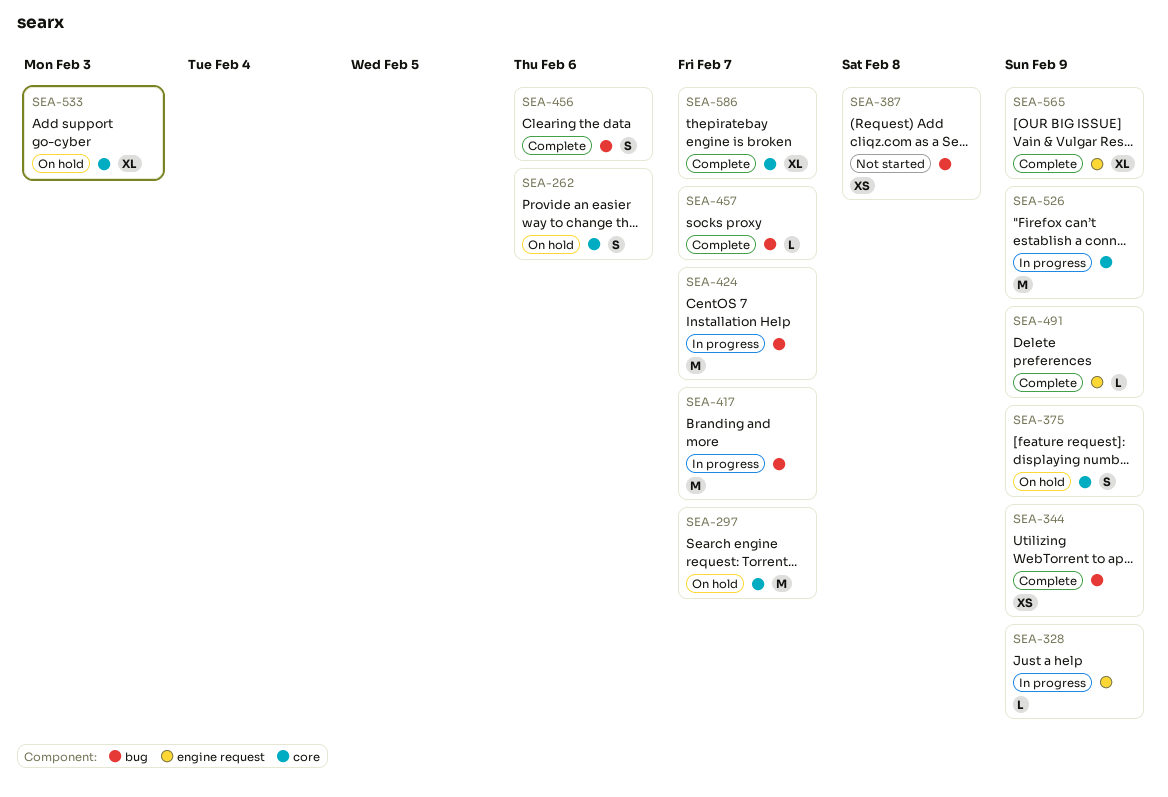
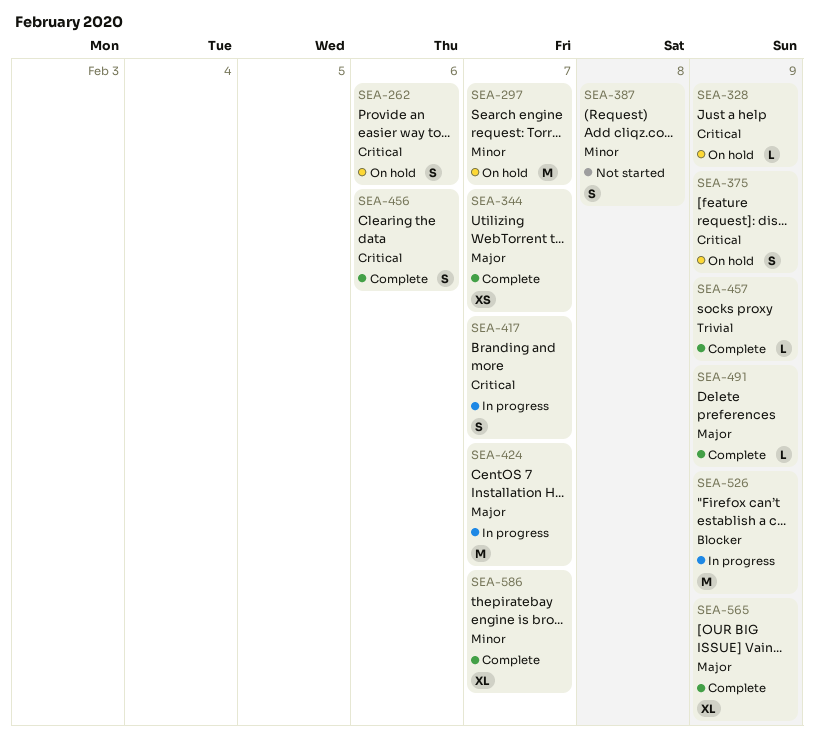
SEA-328, status: In progress -> On hold
SEA-344, due: Feb 9 -> Feb 7
SEA-387, estimate: XS -> S
SEA-417, estimate: M -> S
SEA-457, due: Feb 7 -> Feb 9
SEA-533: present -> none

